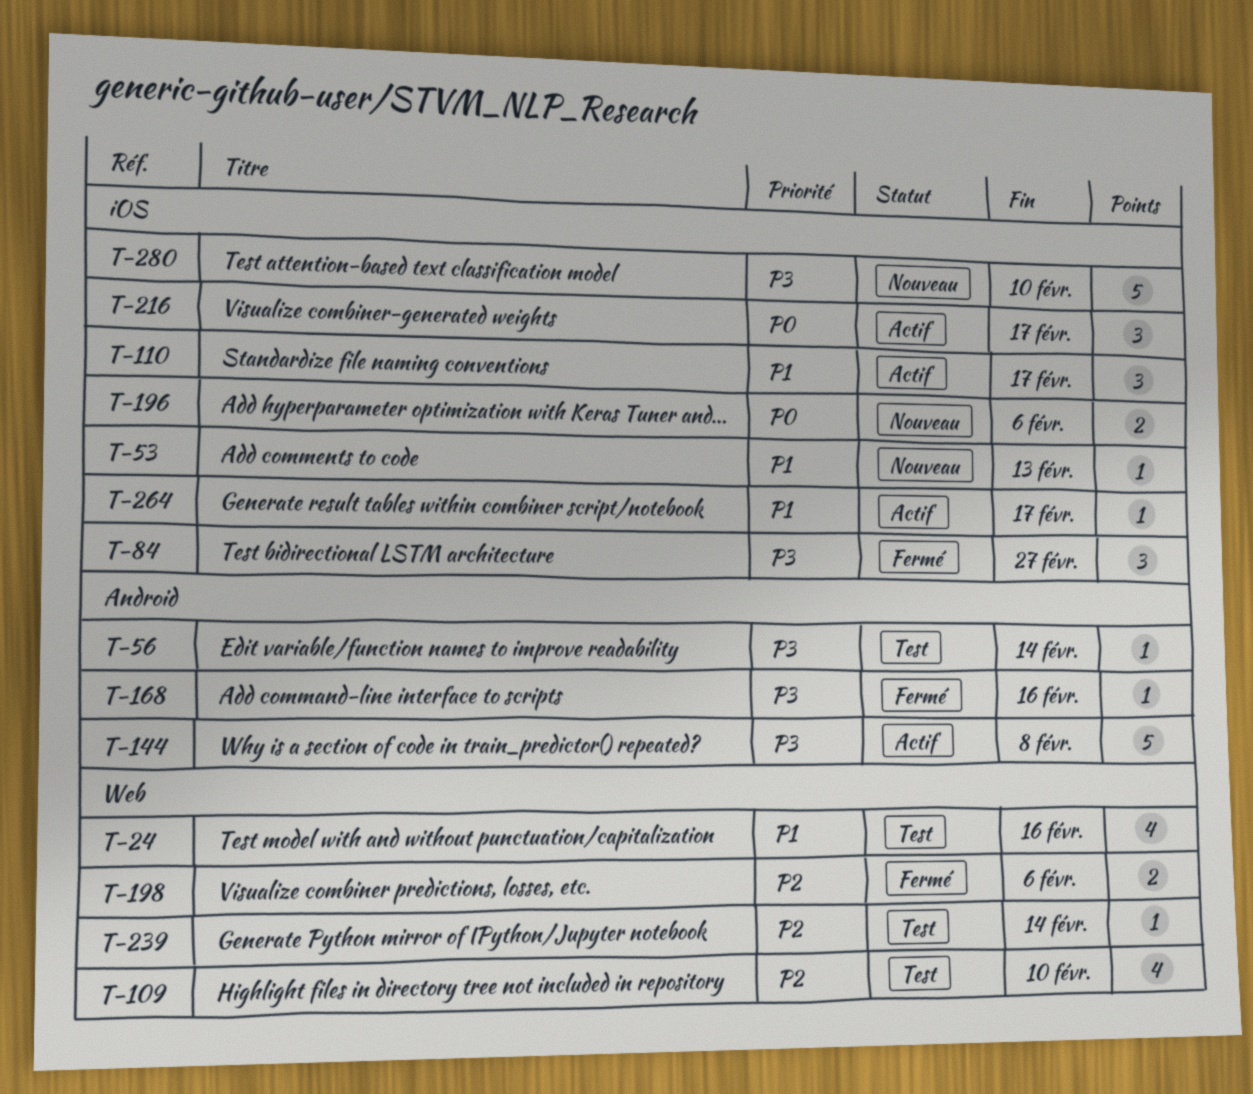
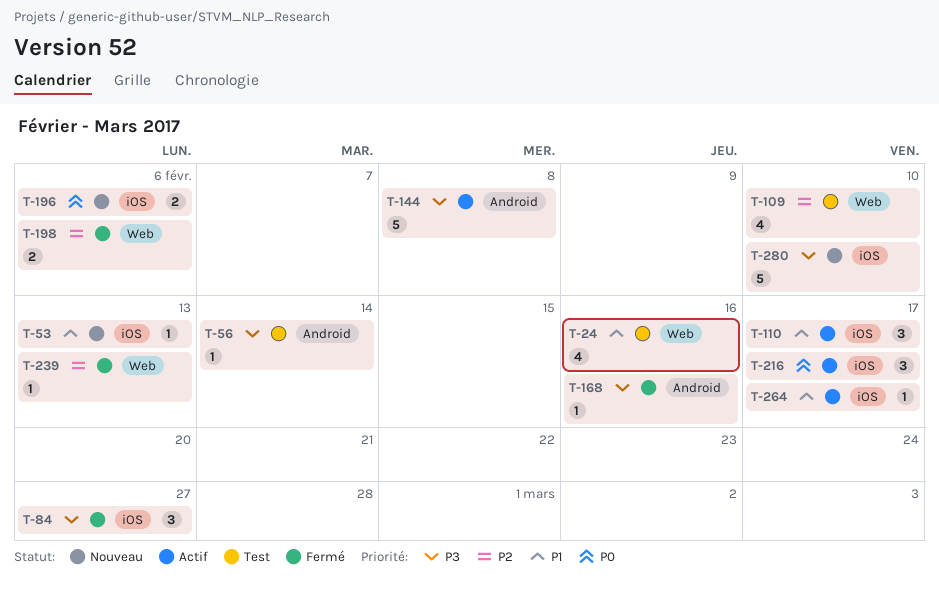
T-239, status: Test -> Fermé
T-239, due: Feb 14 -> Feb 13

